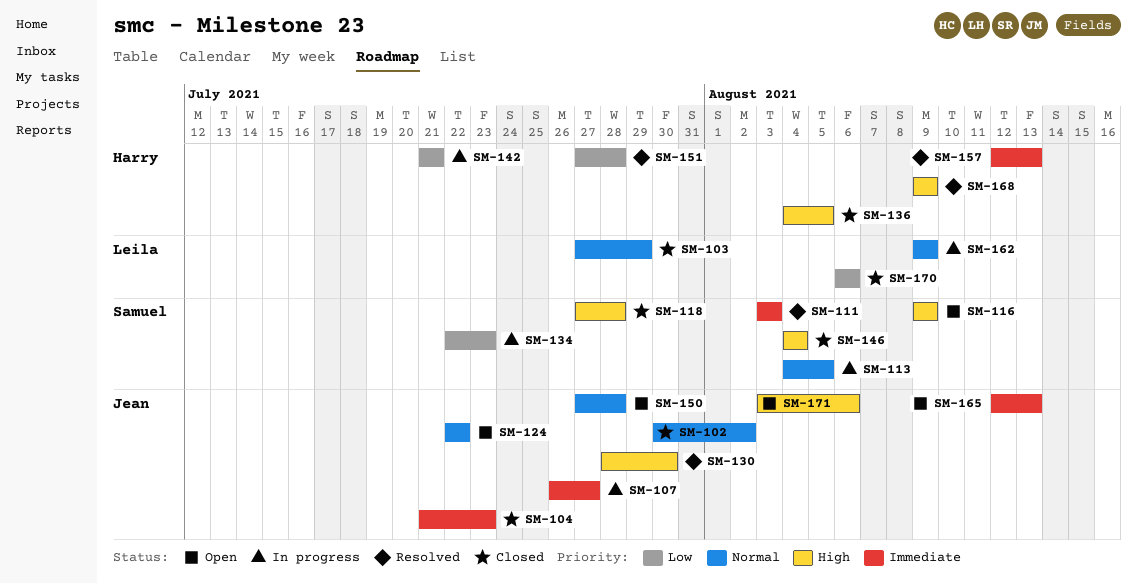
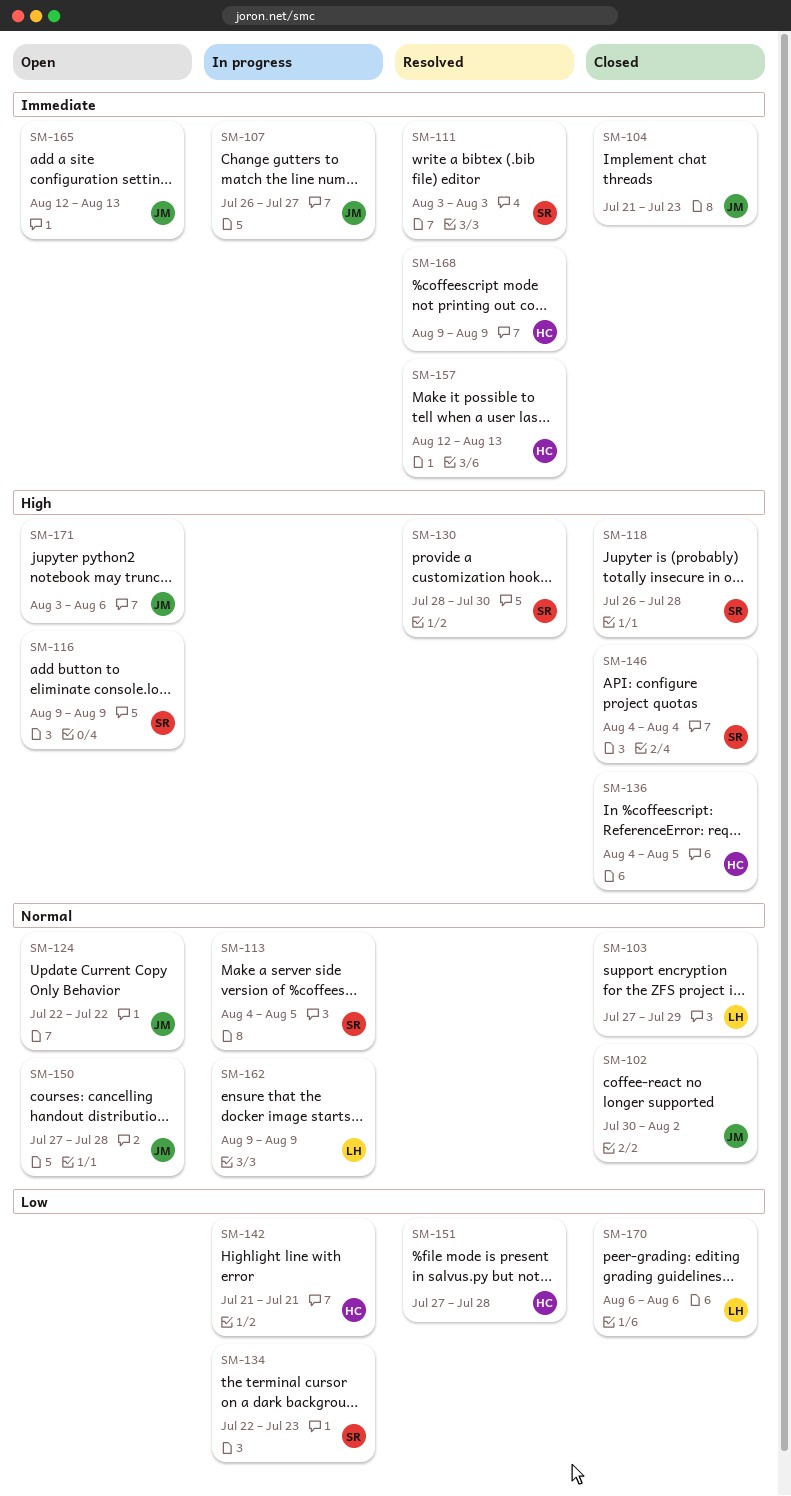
SM-118, start: Jul 27 -> Jul 26
SM-130, owner: Jean -> Samuel
SM-168, priority: High -> Immediate

